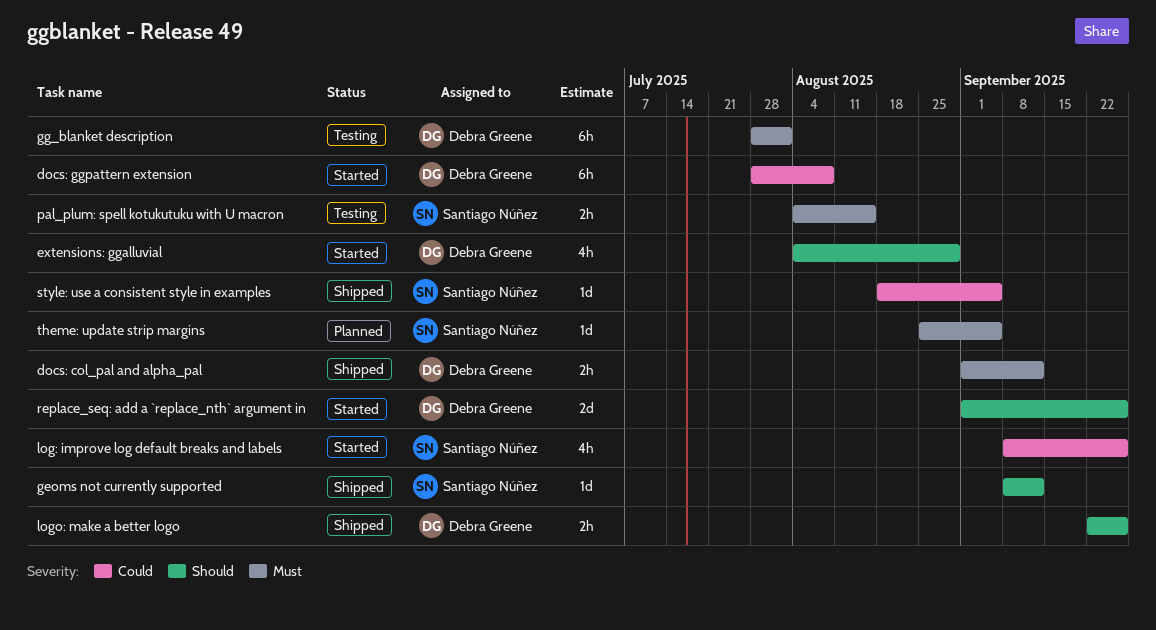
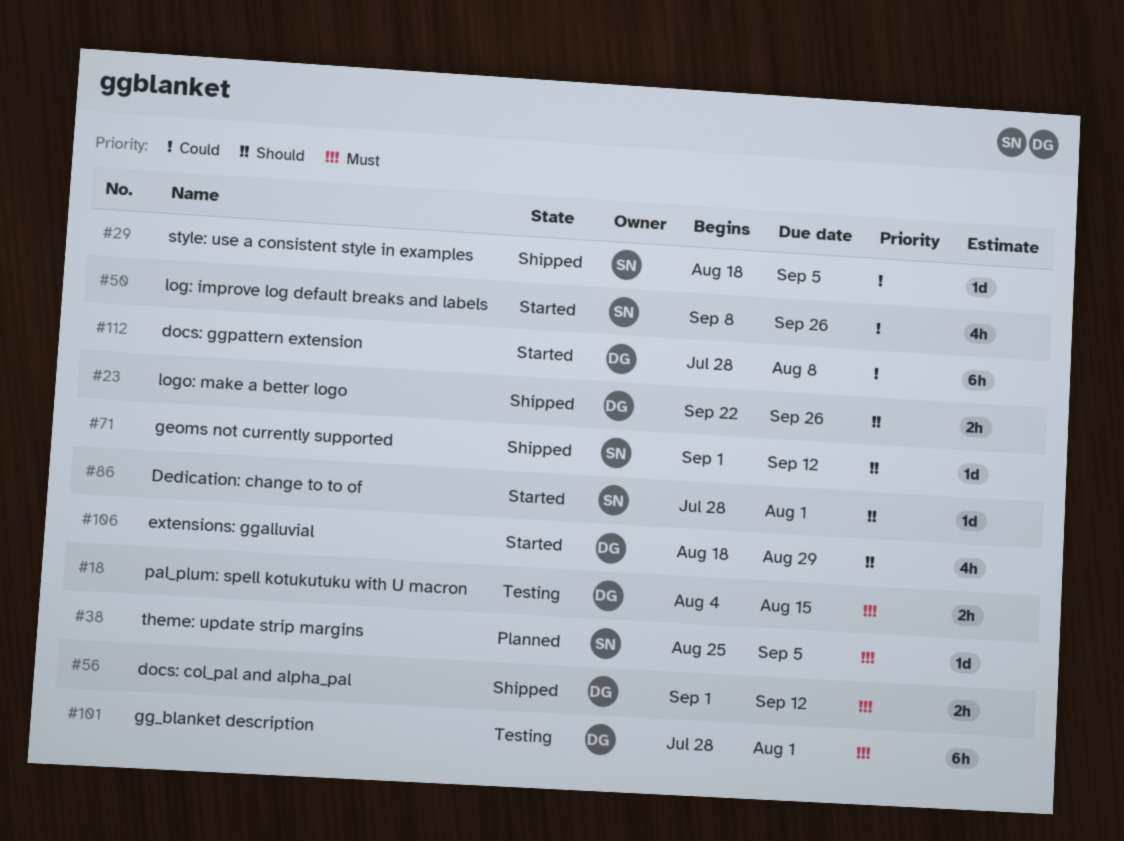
Dedication: change to to of: none -> present
extensions: ggalluvial, start: Aug 4 -> Aug 18
geoms not currently supported, start: Sep 8 -> Sep 1
pal_plum: spell kotukutuku with U macron, owner: Santiago Núñez -> Debra Greene
replace_seq: add a `replace_nth` argument in: present -> none

